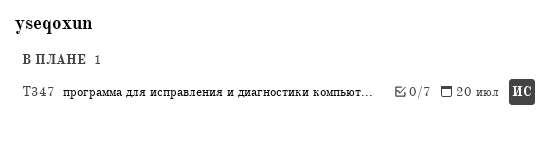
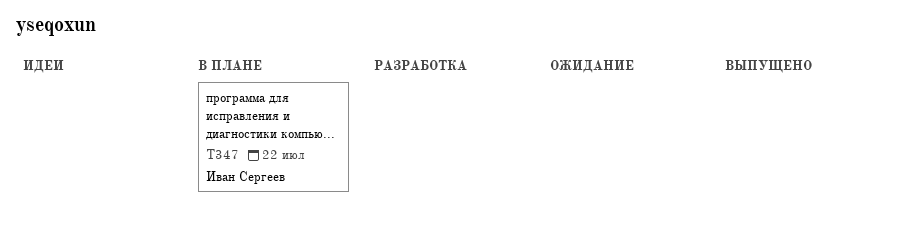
T347, due: Jul 20 -> Jul 22

